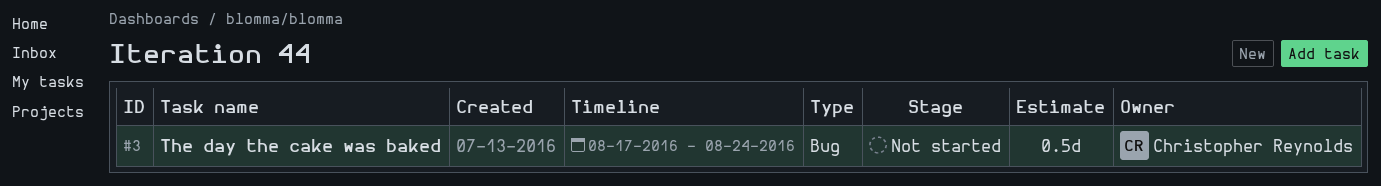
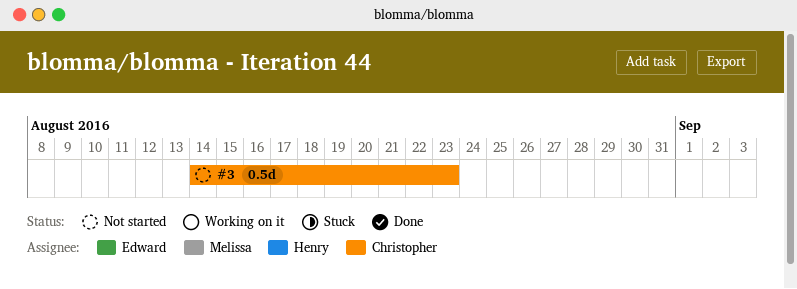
#3, start: Aug 17 -> Aug 14
#3, due: Aug 24 -> Aug 23

